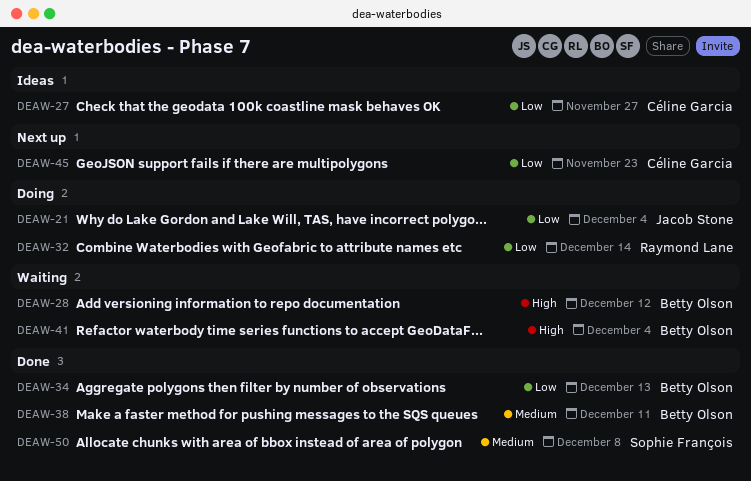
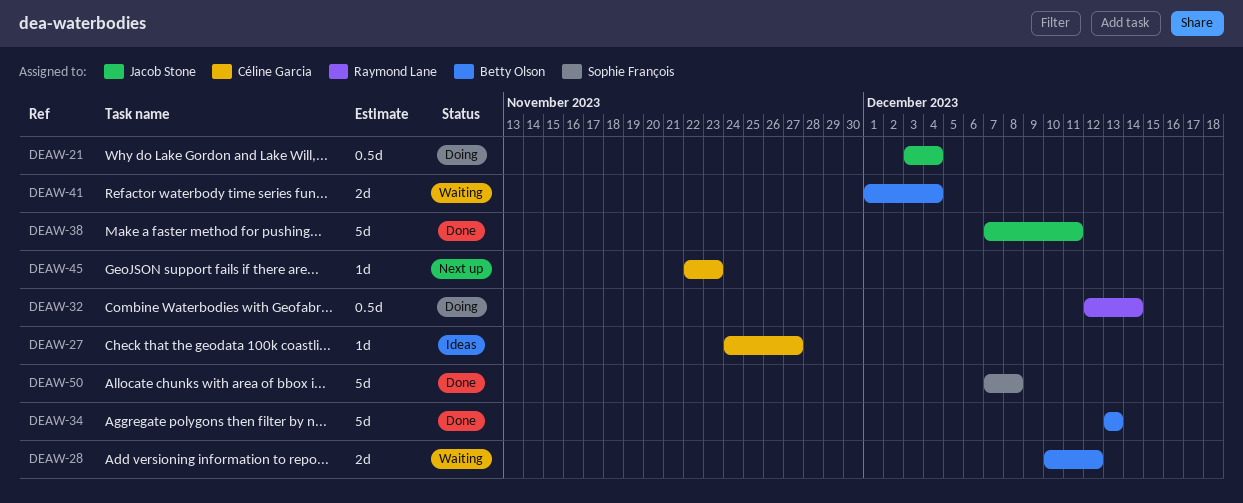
DEAW-38, owner: Betty Olson -> Jacob Stone

